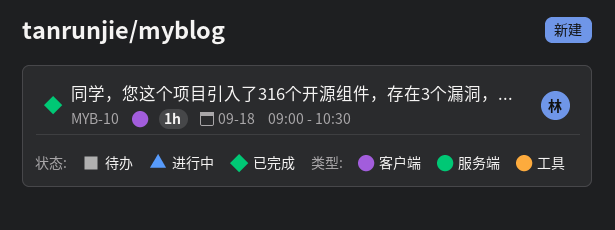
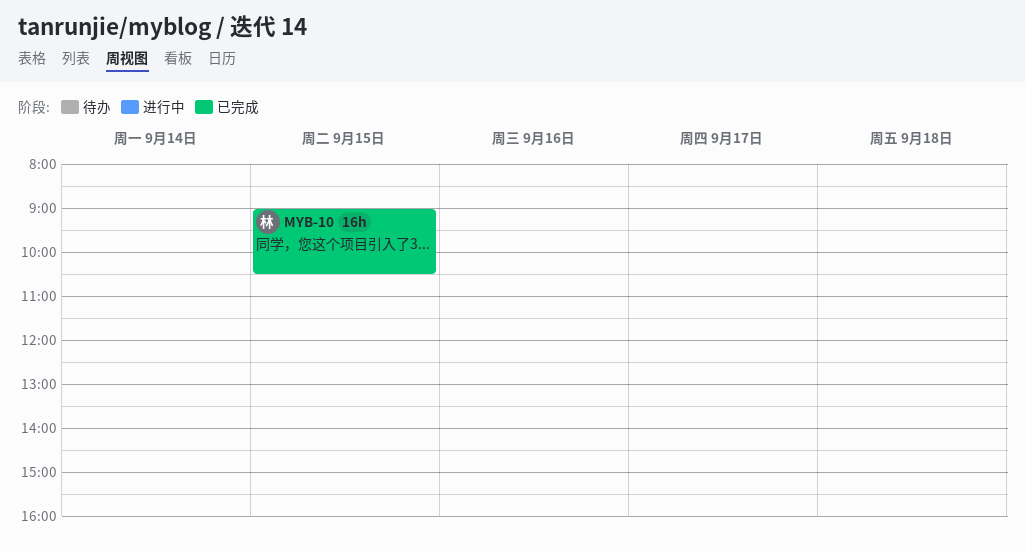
MYB-10, estimate: 1h -> 16h
MYB-10, day: Sep 18 -> Sep 15

